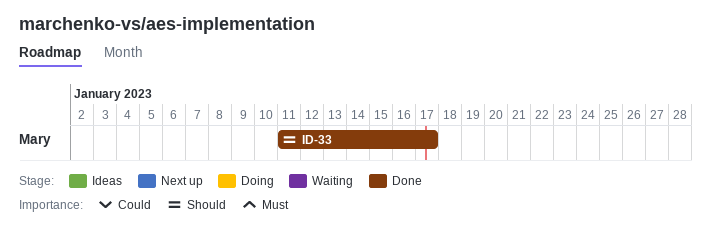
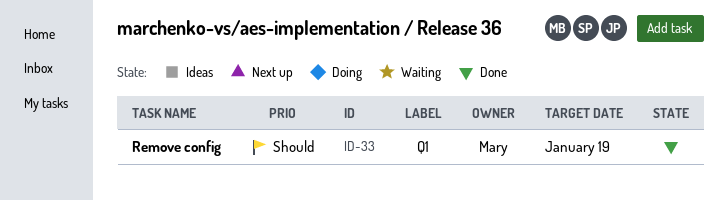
ID-33, due: Jan 17 -> Jan 19

